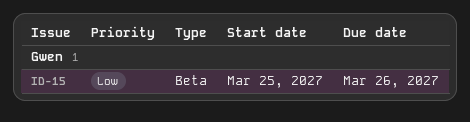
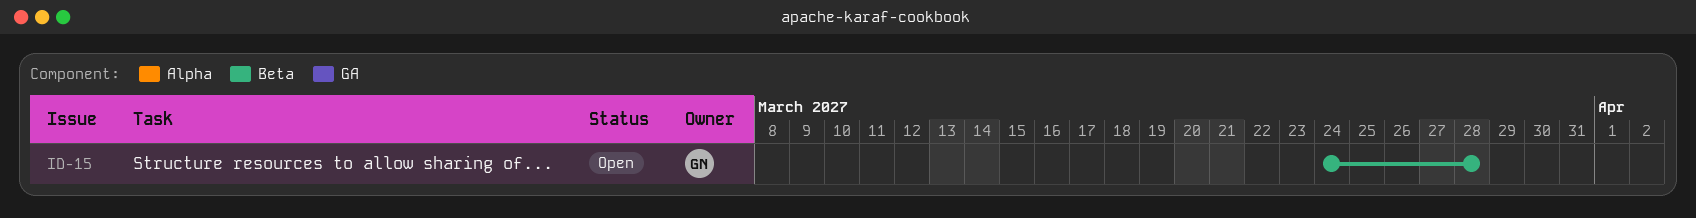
ID-15, start: Mar 25 -> Mar 24
ID-15, due: Mar 26 -> Mar 28

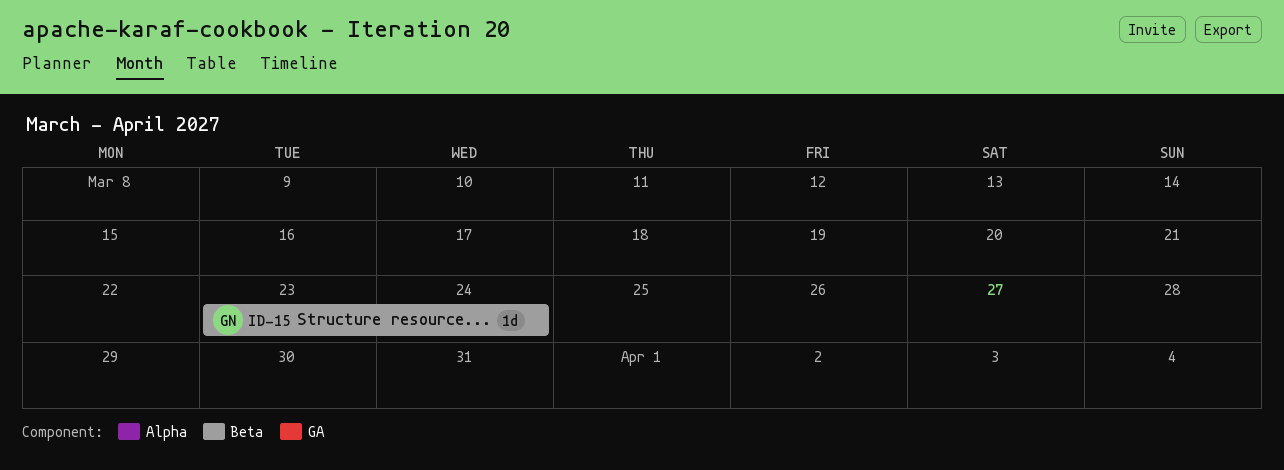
ID-15, start: Mar 24 -> Mar 23
ID-15, due: Mar 28 -> Mar 24

